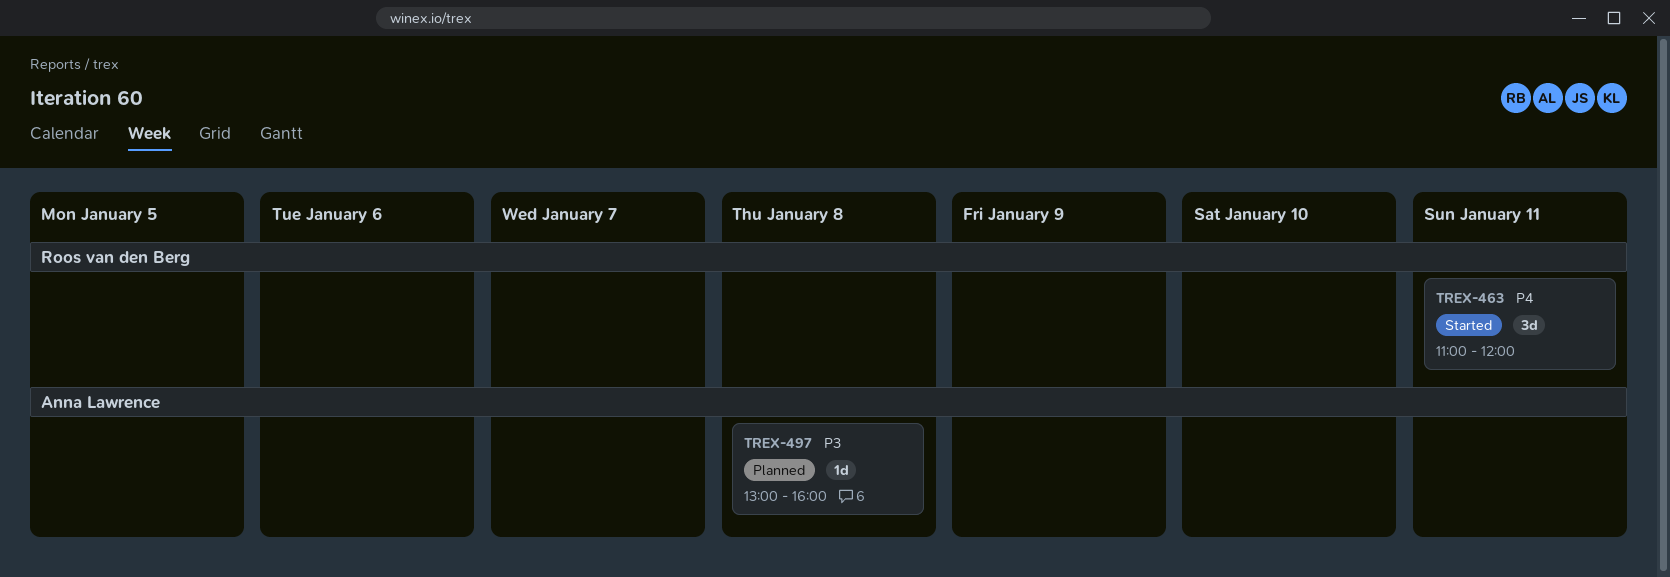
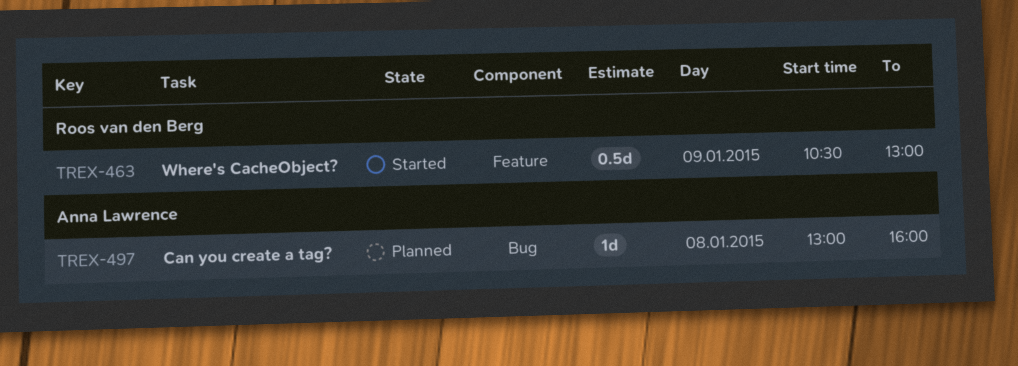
TREX-463, estimate: 3d -> 0.5d
TREX-463, day: Jan 11 -> Jan 9
TREX-463, begins: 11:00 -> 10:30
TREX-463, ends: 12:00 -> 13:00

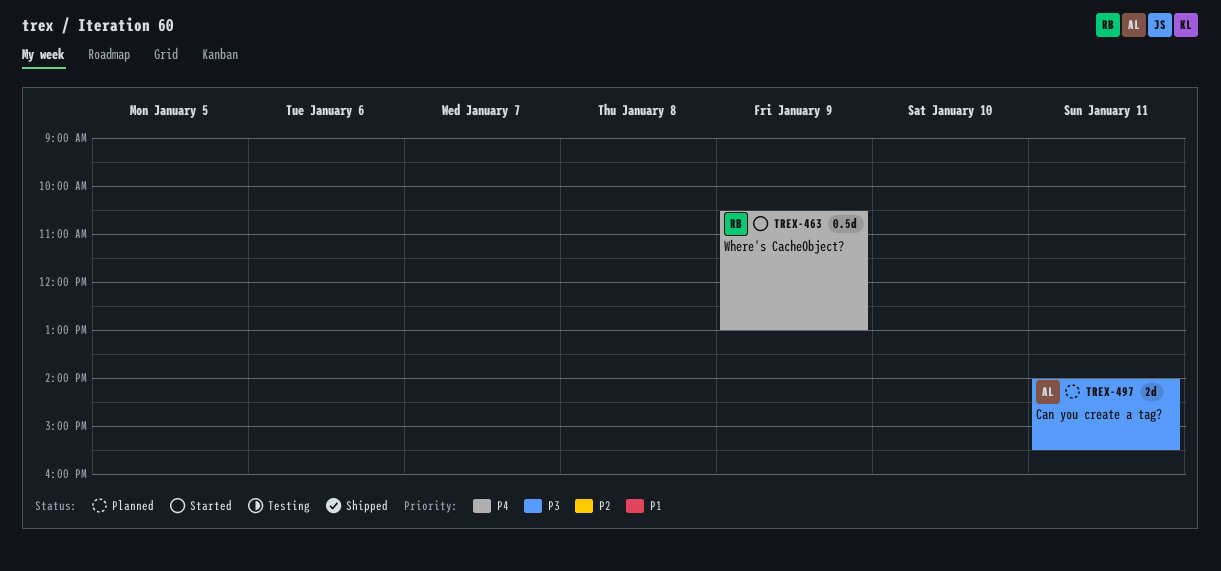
TREX-497, estimate: 1d -> 2d
TREX-497, day: Jan 8 -> Jan 11
TREX-497, begins: 13:00 -> 14:00
TREX-497, ends: 16:00 -> 15:30

